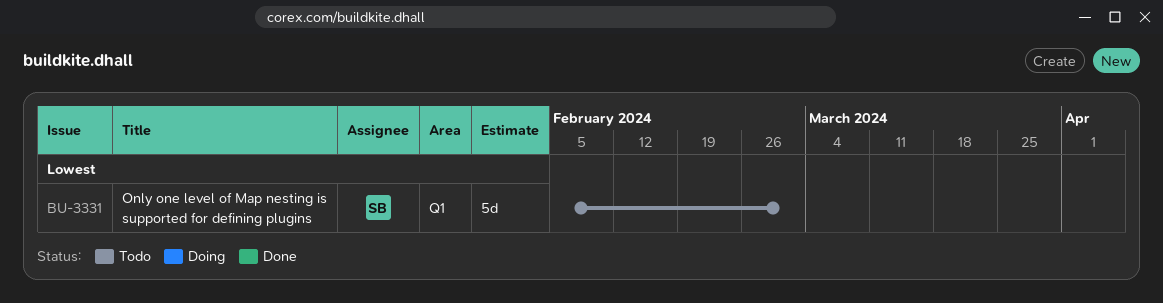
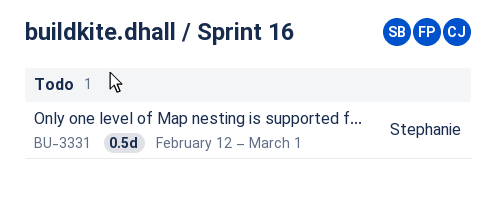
BU-3331, estimate: 5d -> 0.5d
BU-3331, start: Feb 5 -> Feb 12

